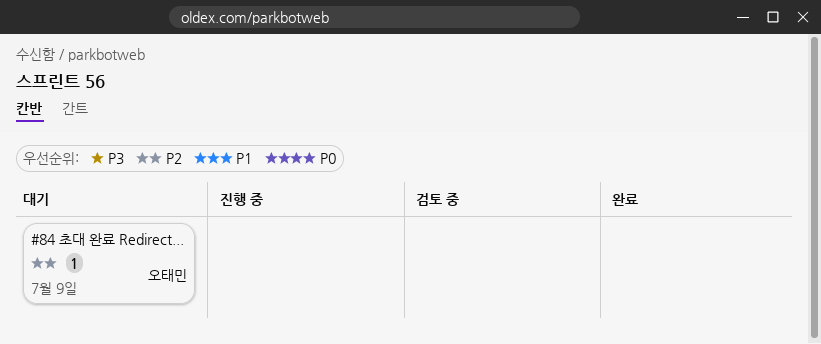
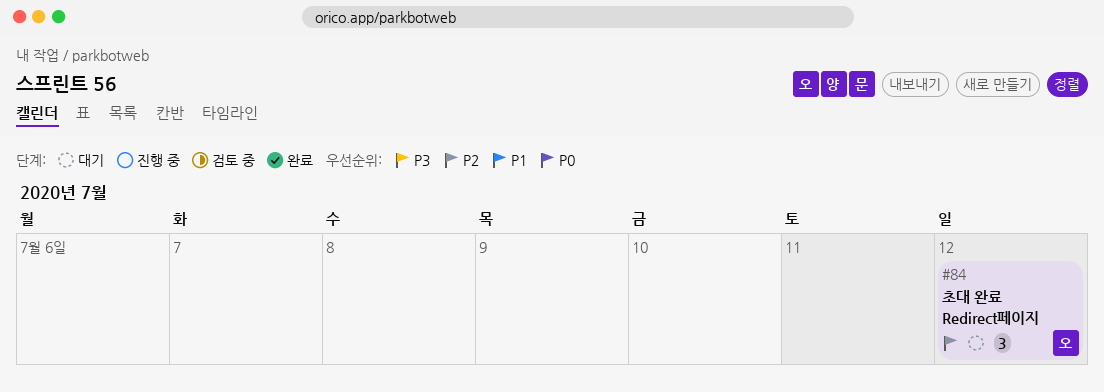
#84, estimate: 1 -> 3
#84, day: Jul 9 -> Jul 12

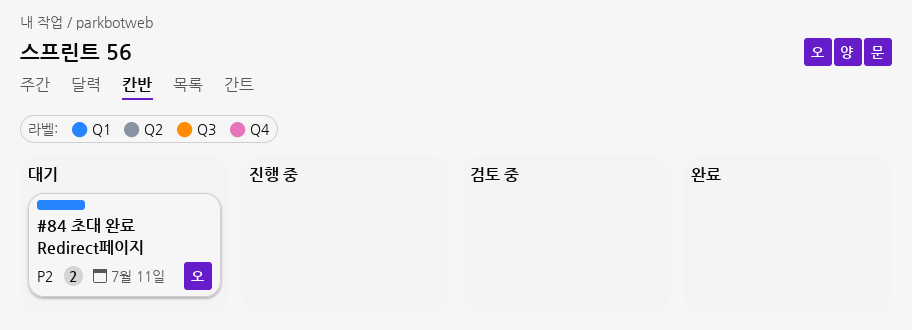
#84, estimate: 3 -> 2
#84, day: Jul 12 -> Jul 11

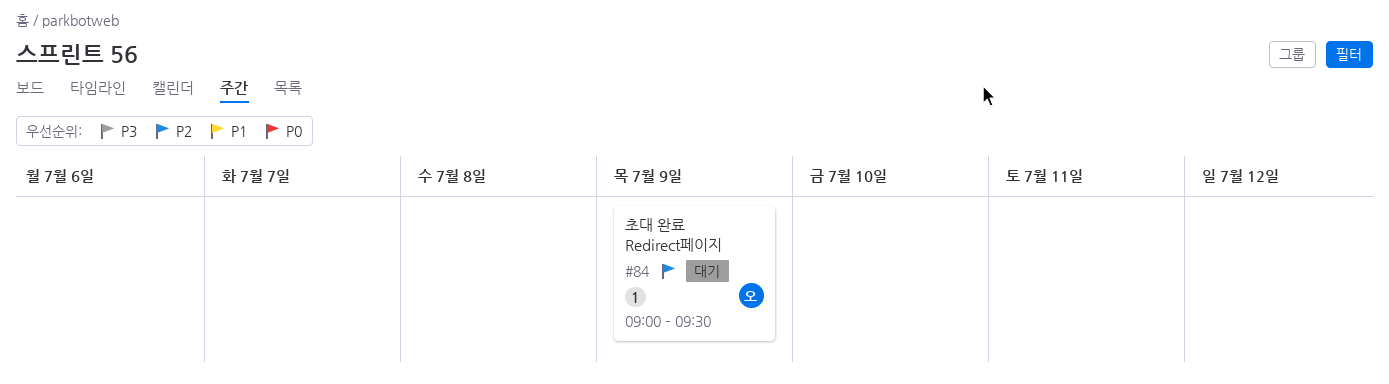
#84, estimate: 2 -> 1
#84, day: Jul 11 -> Jul 9

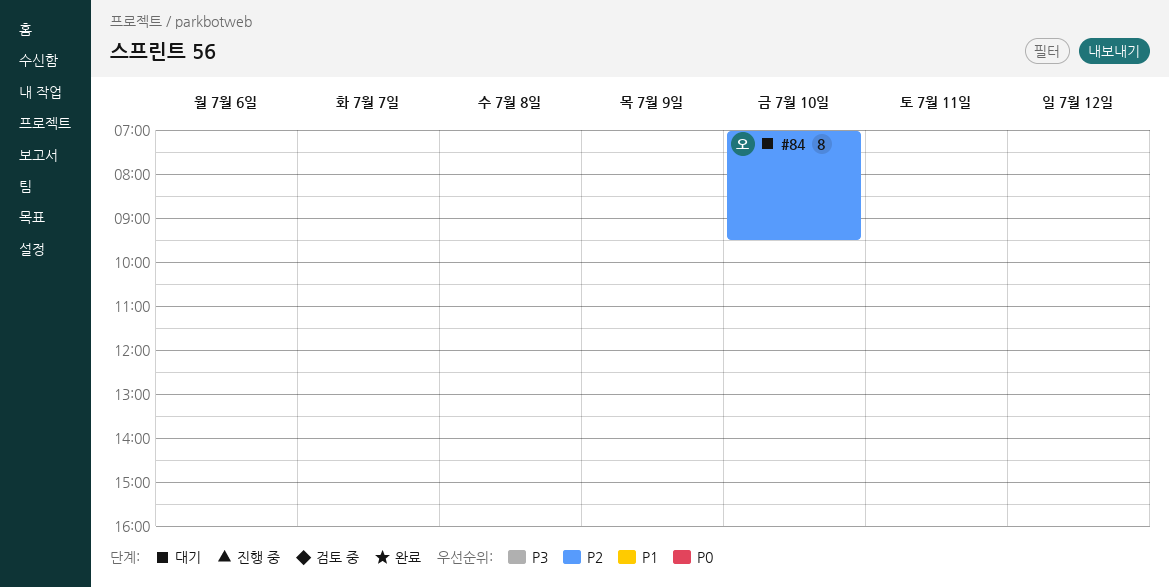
#84, estimate: 1 -> 8
#84, day: Jul 9 -> Jul 10
#84, begins: 09:00 -> 07:00

